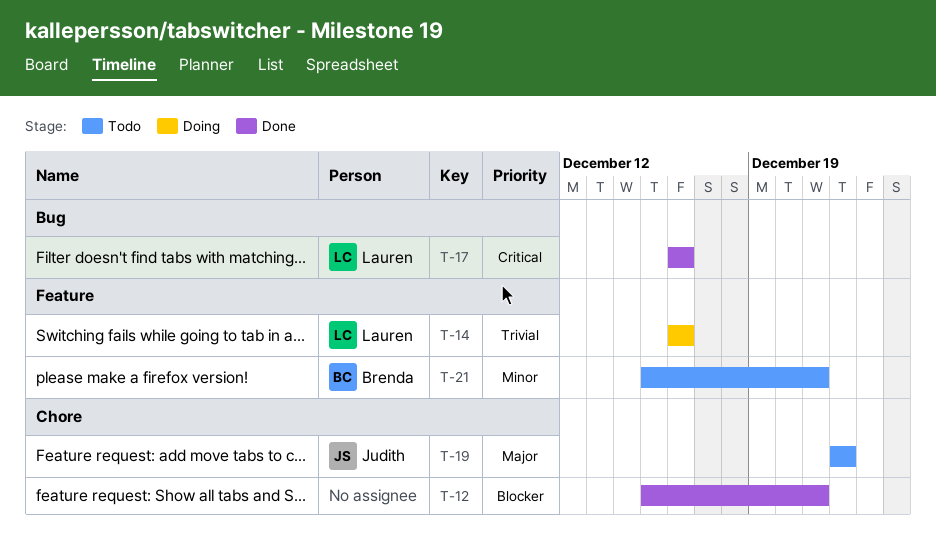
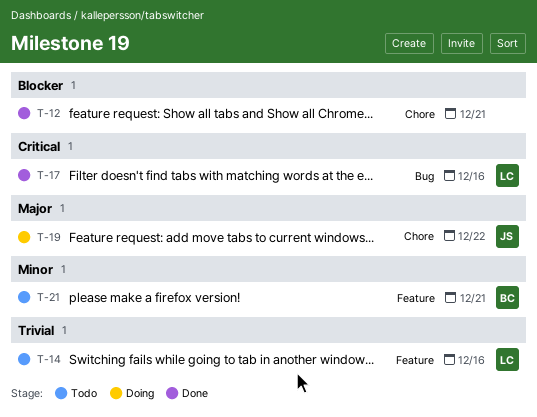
T-14, status: Doing -> Todo
T-19, status: Todo -> Doing

